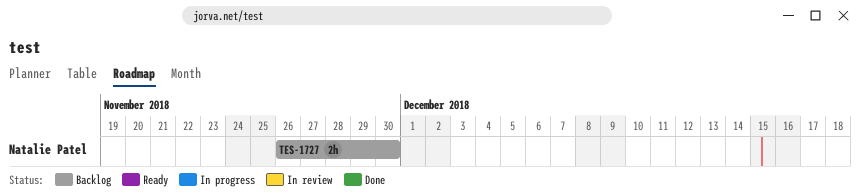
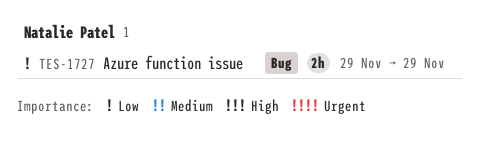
TES-1727, start: Nov 26 -> Nov 29
TES-1727, due: Nov 30 -> Nov 29

